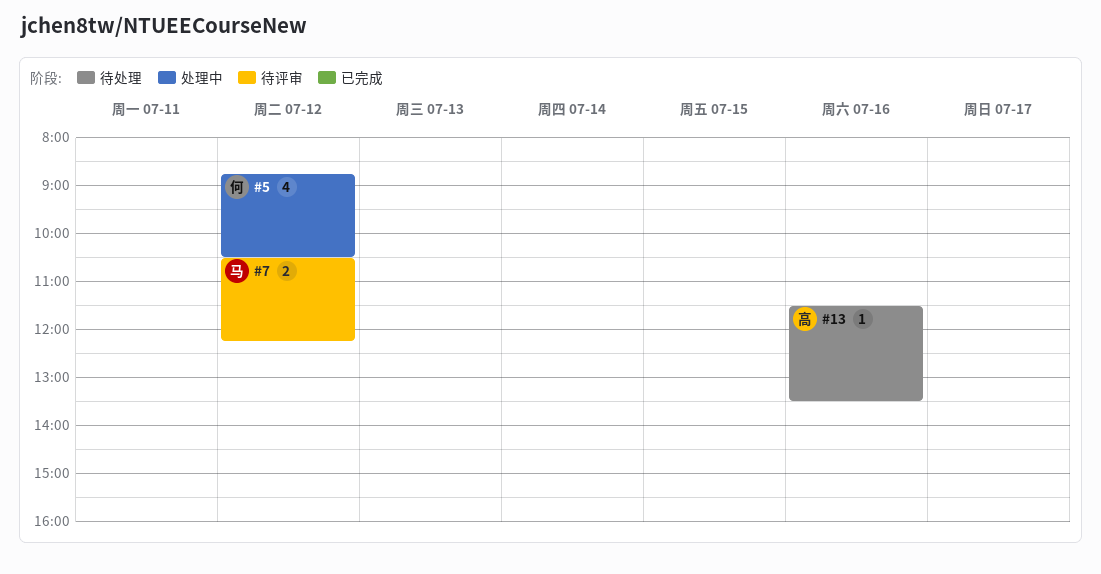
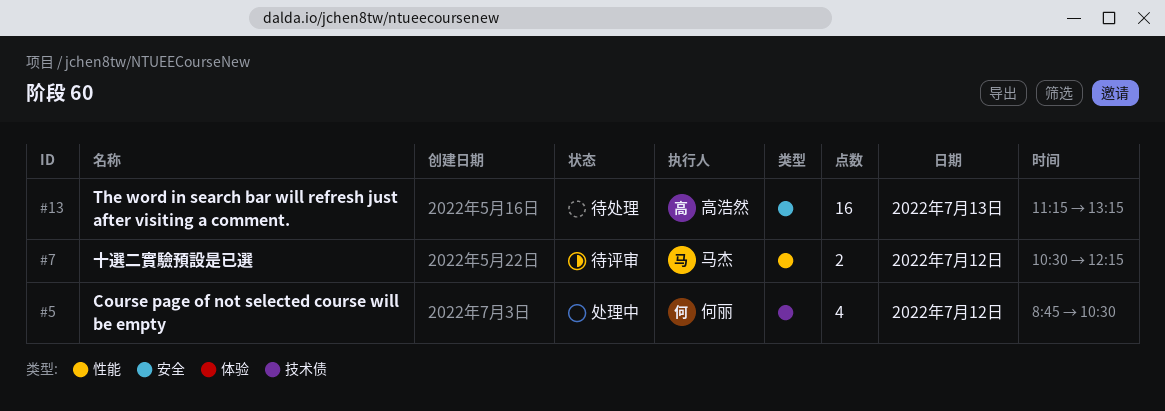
#13, estimate: 1 -> 16
#13, day: Jul 16 -> Jul 13
#13, begins: 11:30 -> 11:15
#13, ends: 13:30 -> 13:15

